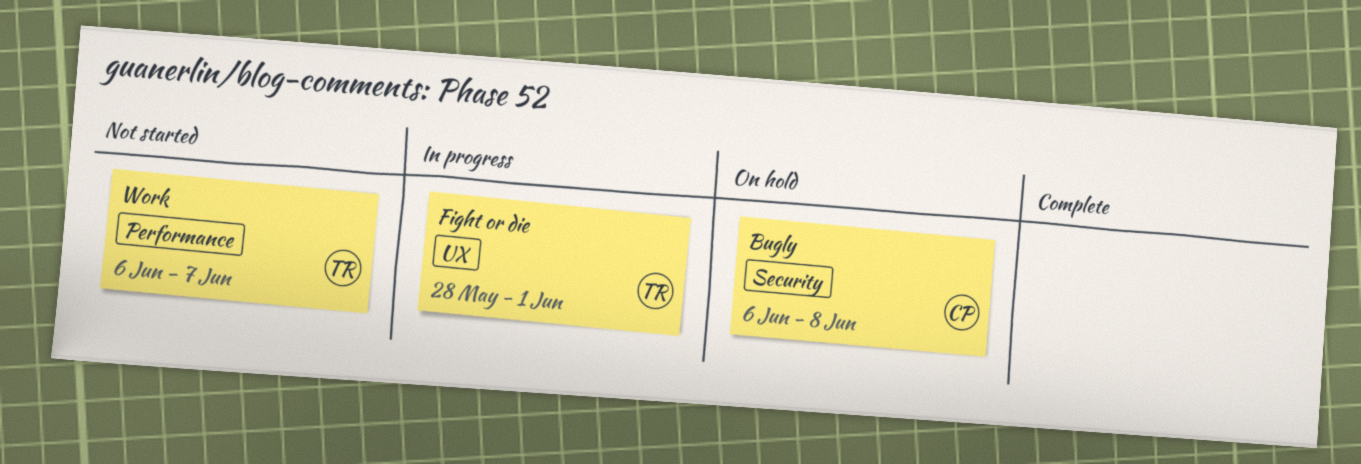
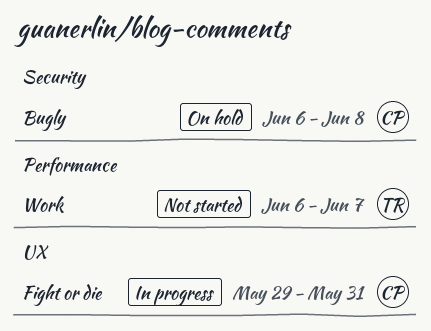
Fight or die, owner: TR -> CP
Fight or die, start: May 28 -> May 29
Fight or die, due: Jun 1 -> May 31

